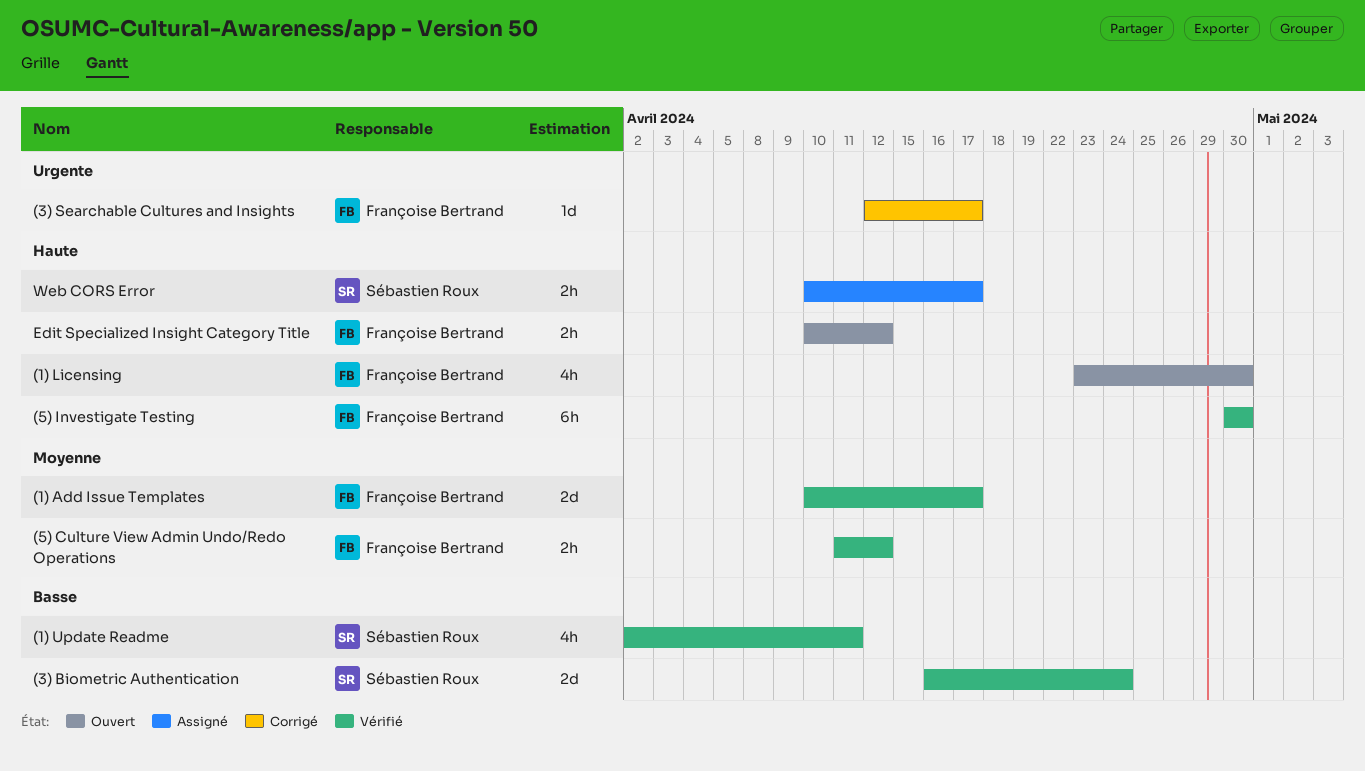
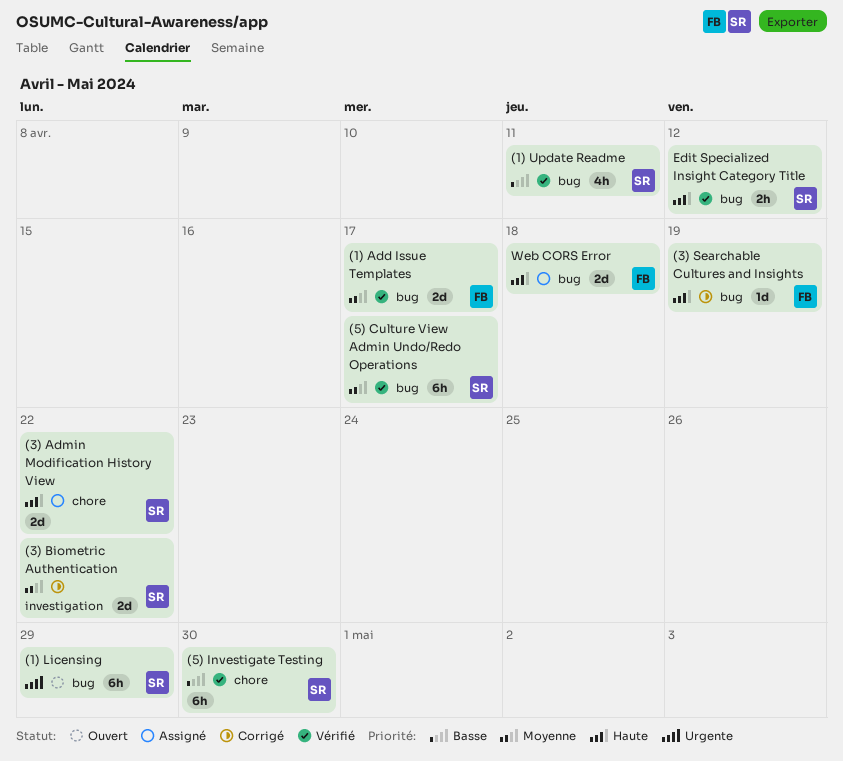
(1) Licensing, owner: Françoise Bertrand -> Sébastien Roux
(1) Licensing, priority: Haute -> Urgente
(1) Licensing, estimate: 4h -> 6h
(1) Licensing, due: Apr 30 -> Apr 29
(3) Admin Modification History View: none -> present
(3) Biometric Authentication, status: Vérifié -> Corrigé
(3) Biometric Authentication, priority: Basse -> Moyenne
(3) Biometric Authentication, due: Apr 24 -> Apr 22
(3) Searchable Cultures and Insights, priority: Urgente -> Haute
(3) Searchable Cultures and Insights, due: Apr 17 -> Apr 19
(5) Culture View Admin Undo/Redo Operations, owner: Françoise Bertrand -> Sébastien Roux
(5) Culture View Admin Undo/Redo Operations, estimate: 2h -> 6h
(5) Culture View Admin Undo/Redo Operations, due: Apr 12 -> Apr 17
(5) Investigate Testing, owner: Françoise Bertrand -> Sébastien Roux
(5) Investigate Testing, priority: Haute -> Basse
Edit Specialized Insight Category Title, status: Ouvert -> Vérifié
Edit Specialized Insight Category Title, owner: Françoise Bertrand -> Sébastien Roux
Web CORS Error, owner: Sébastien Roux -> Françoise Bertrand
Web CORS Error, estimate: 2h -> 2d
Web CORS Error, due: Apr 17 -> Apr 18

